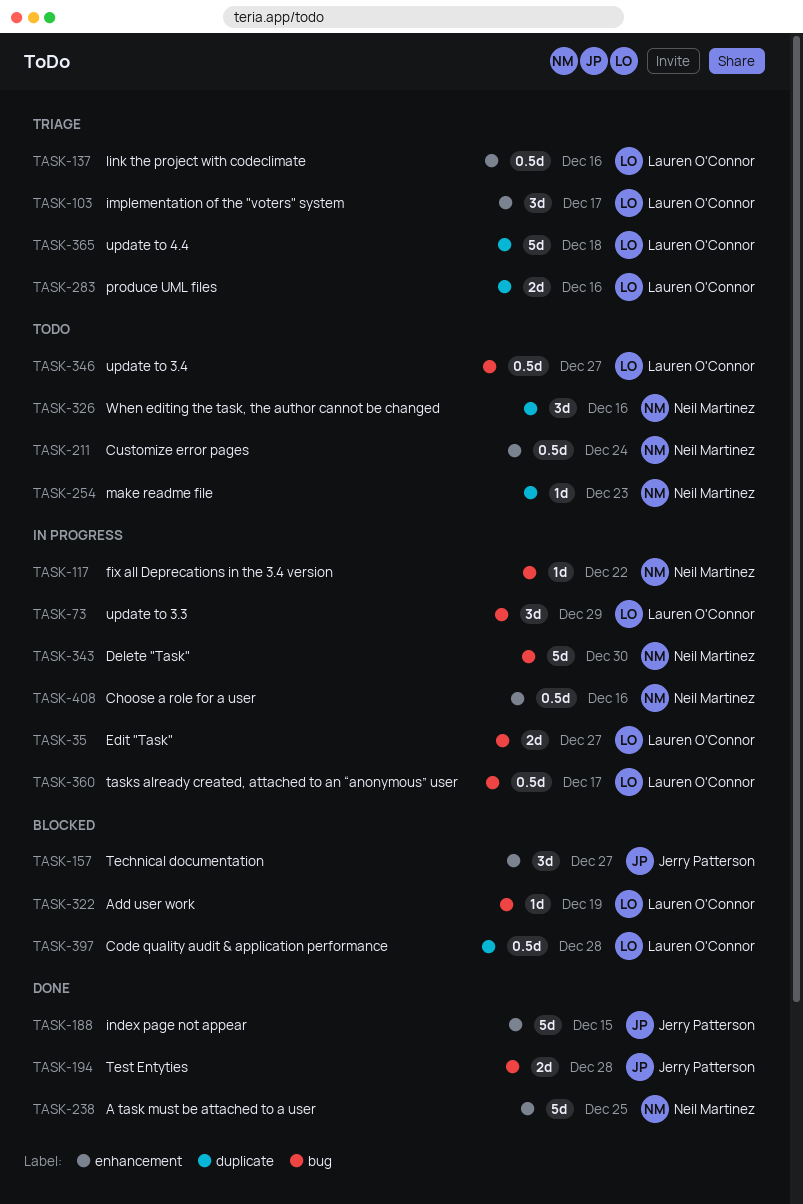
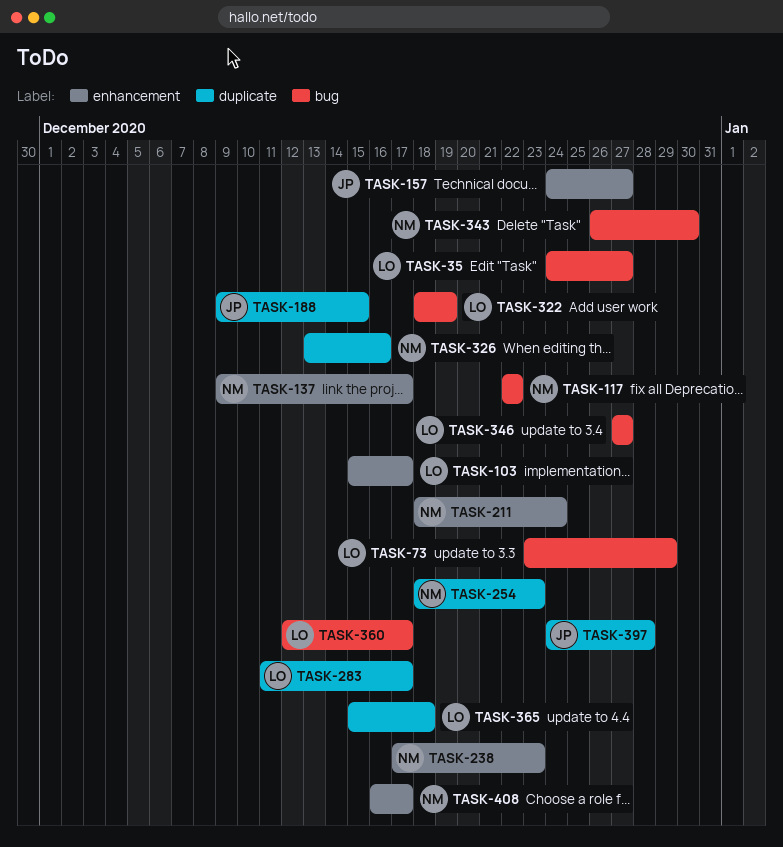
TASK-137, owner: Lauren O'Connor -> Neil Martinez
TASK-137, due: Dec 16 -> Dec 17
TASK-188, label: enhancement -> duplicate
TASK-194: present -> none
TASK-238, due: Dec 25 -> Dec 23
TASK-283, due: Dec 16 -> Dec 17
TASK-397, owner: Lauren O'Connor -> Jerry Patterson
TASK-408, due: Dec 16 -> Dec 17

